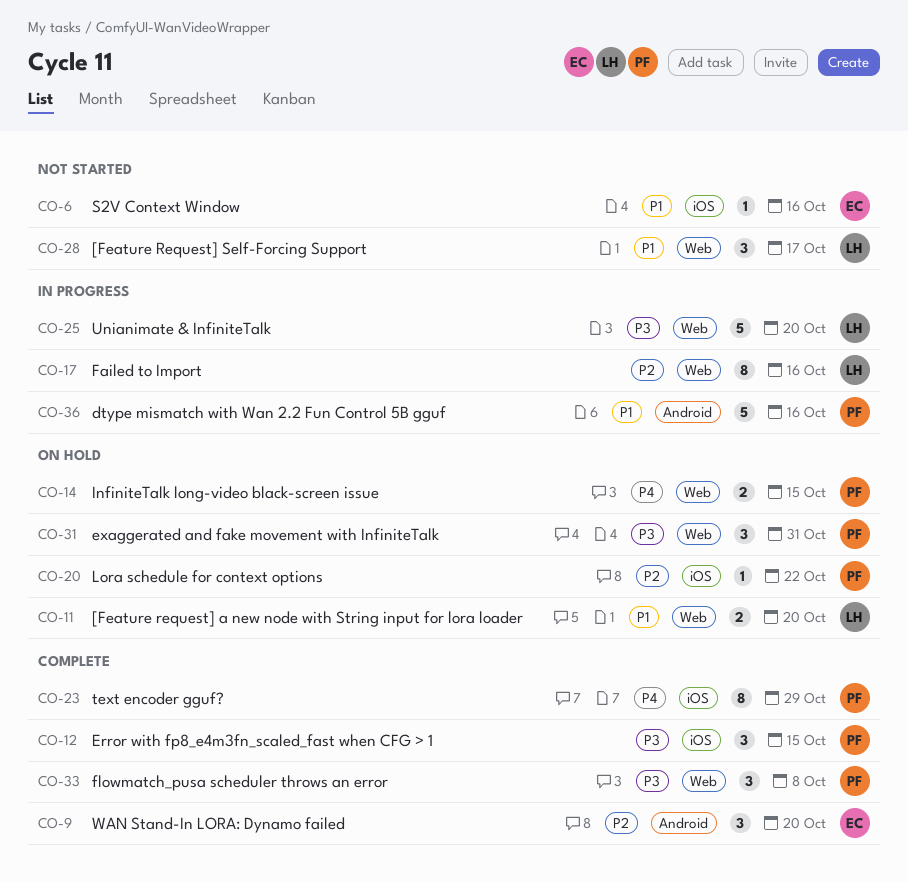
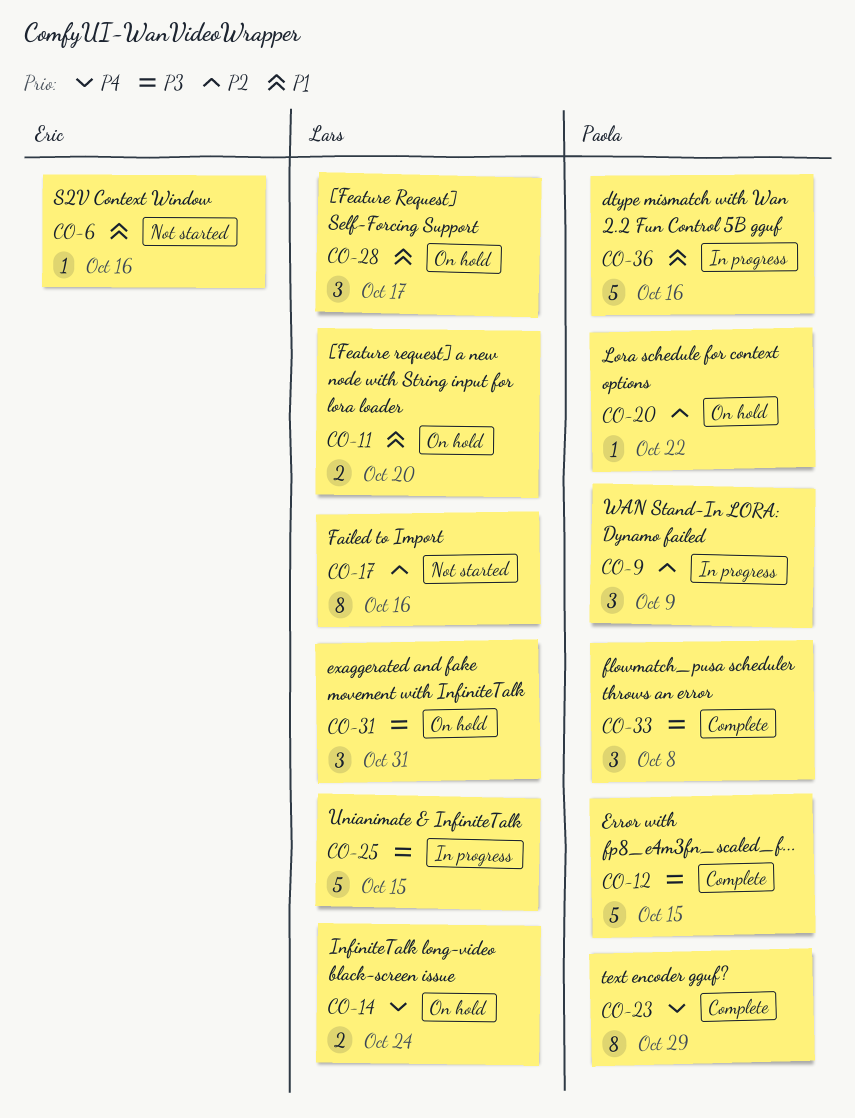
CO-9, status: Complete -> In progress
CO-9, owner: Eric -> Paola
CO-9, due: Oct 20 -> Oct 9
CO-12, estimate: 3 -> 5
CO-14, owner: Paola -> Lars
CO-14, due: Oct 15 -> Oct 24
CO-17, status: In progress -> Not started
CO-25, due: Oct 20 -> Oct 15
CO-28, status: Not started -> On hold
CO-31, owner: Paola -> Lars

